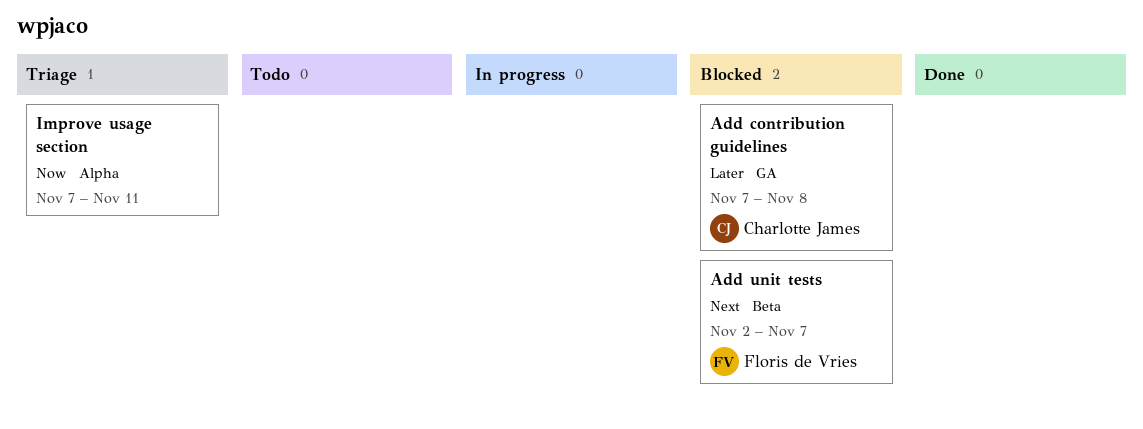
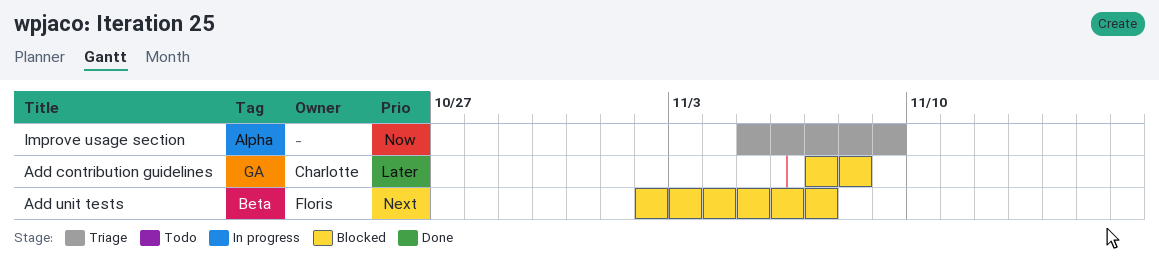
Improve usage section, start: Nov 7 -> Nov 5
Improve usage section, due: Nov 11 -> Nov 9

